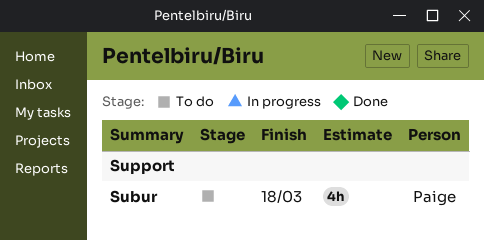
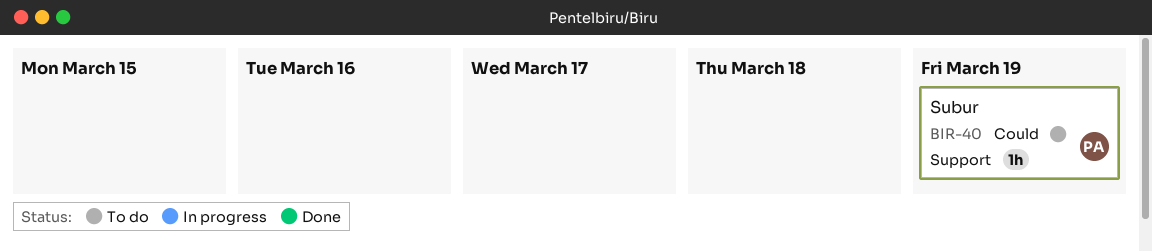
Subur, estimate: 4h -> 1h
Subur, due: Mar 18 -> Mar 19

